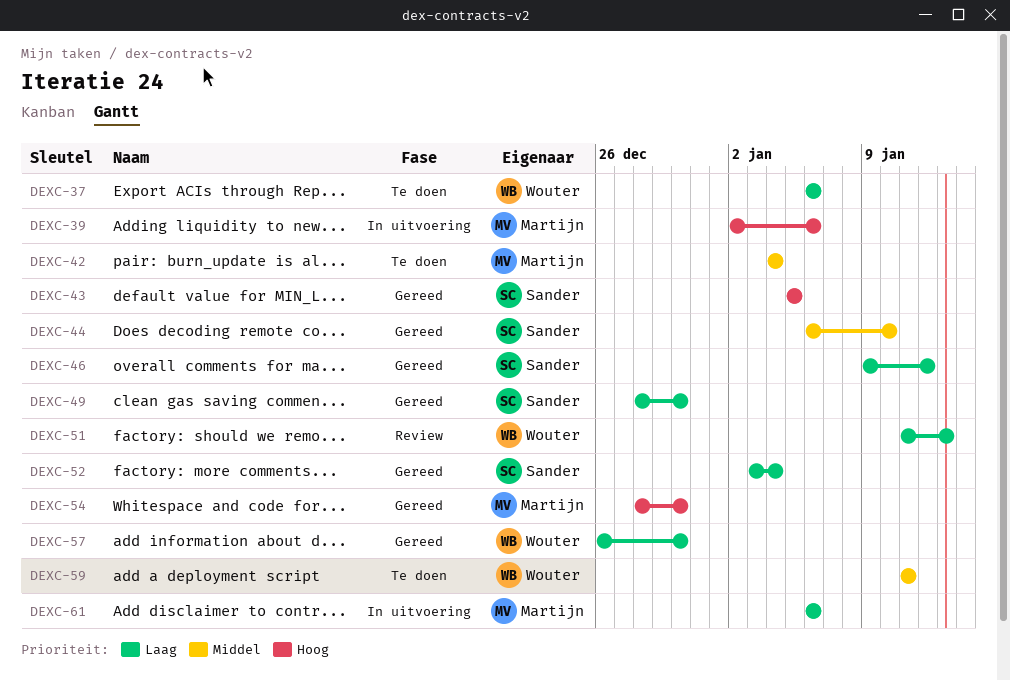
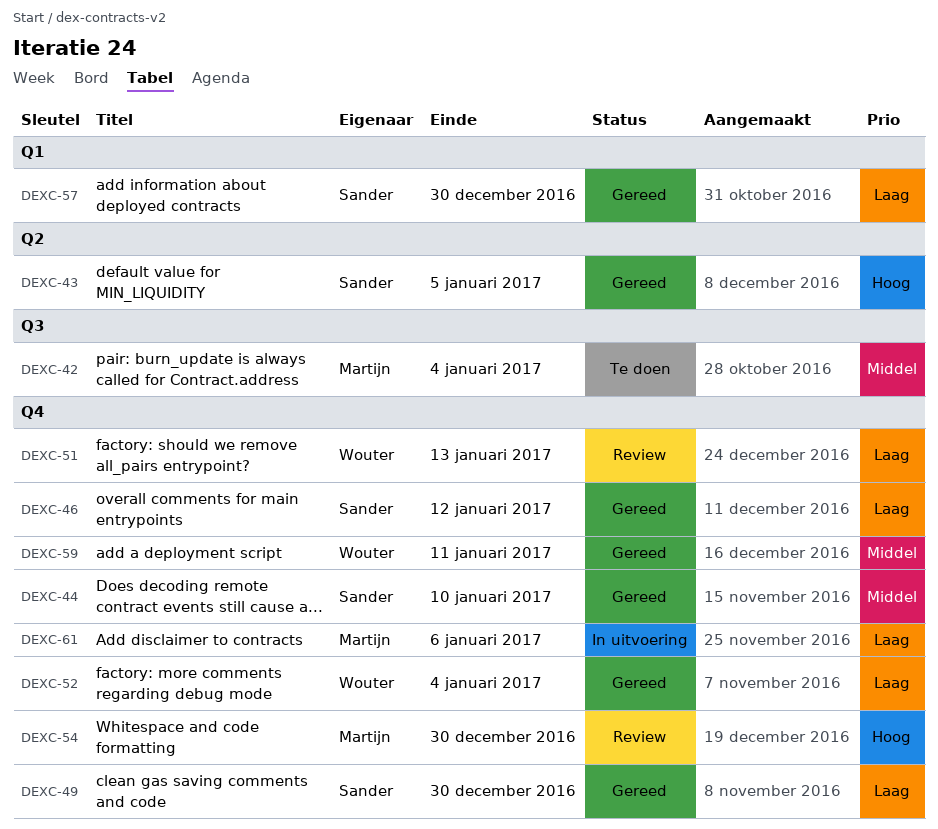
DEXC-37: present -> none
DEXC-39: present -> none
DEXC-52, owner: Sander -> Wouter
DEXC-54, status: Gereed -> Review
DEXC-57, owner: Wouter -> Sander
DEXC-59, status: Te doen -> Gereed

